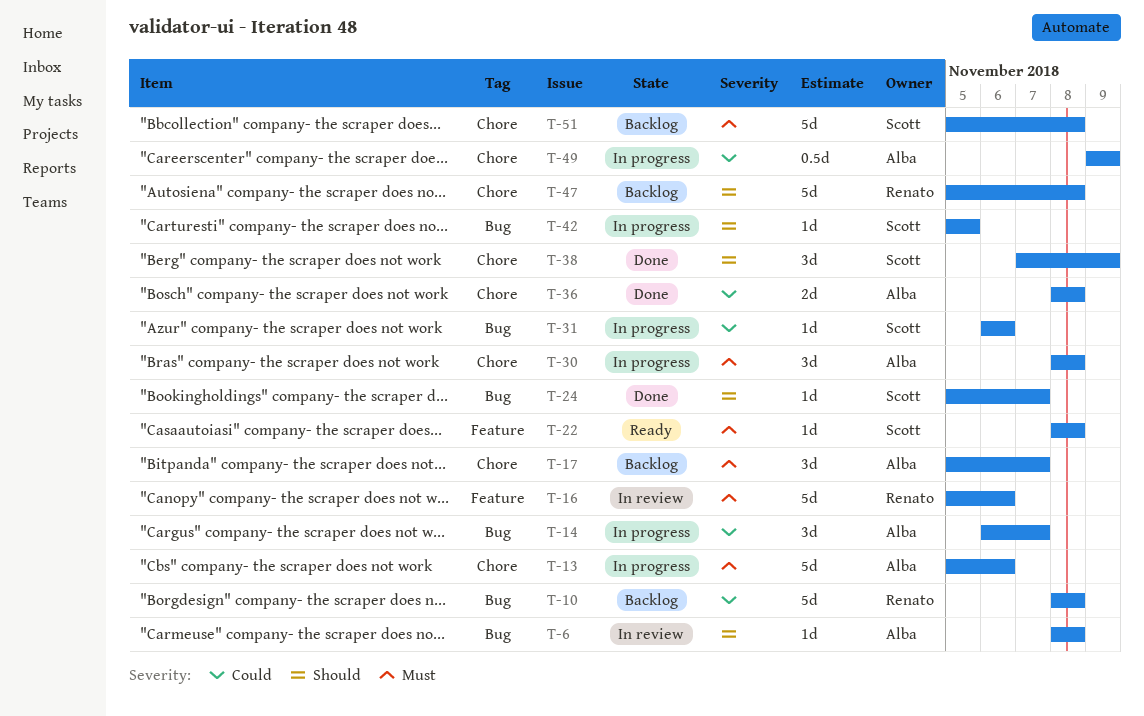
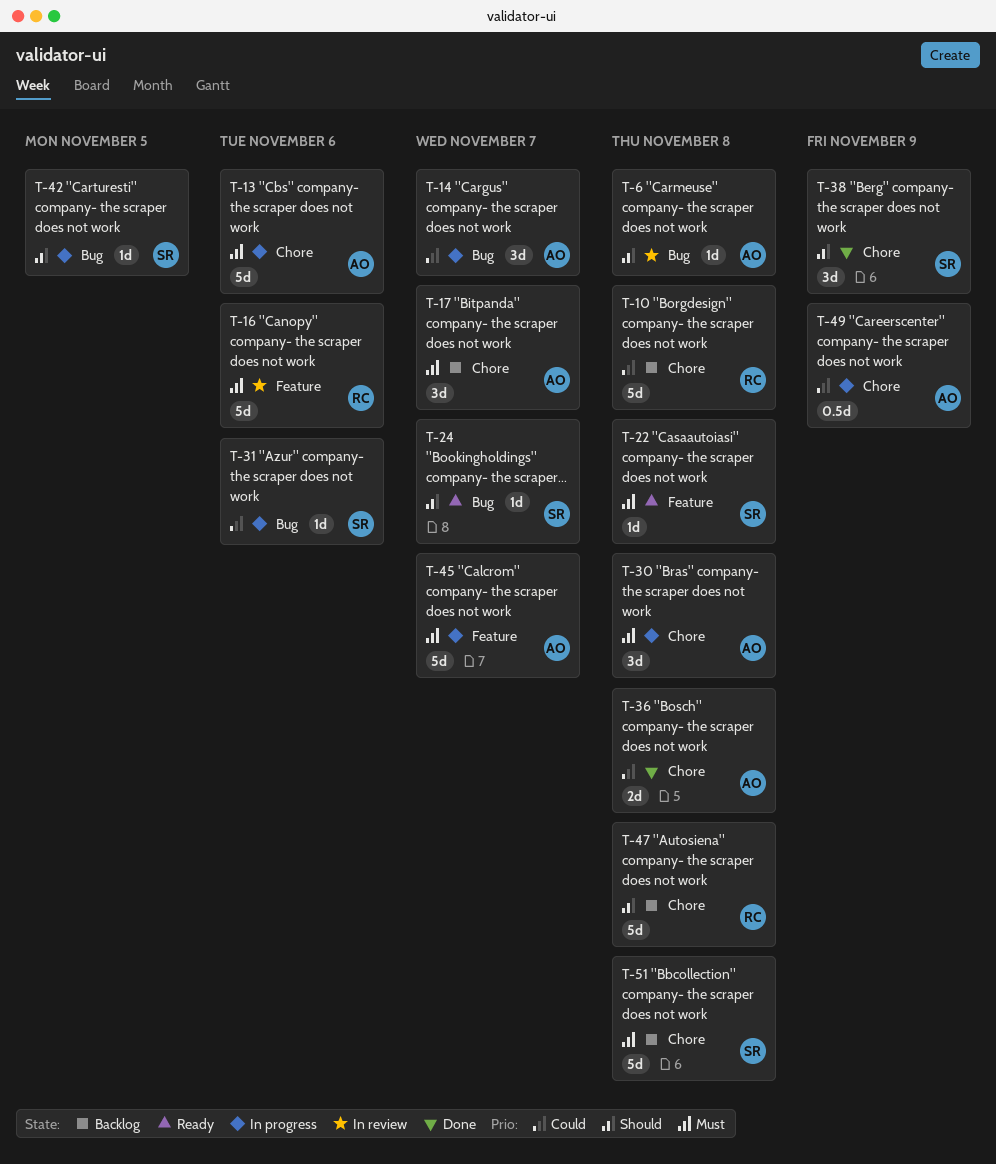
T-10, label: Bug -> Chore
T-24, status: Done -> Ready
T-45: none -> present

